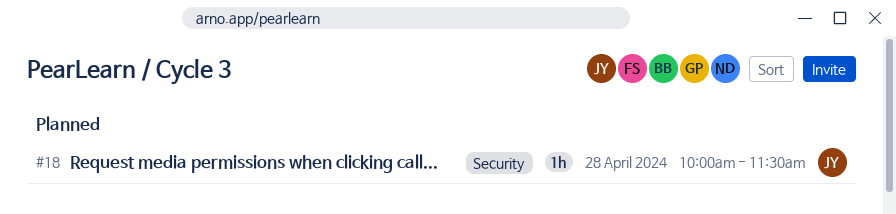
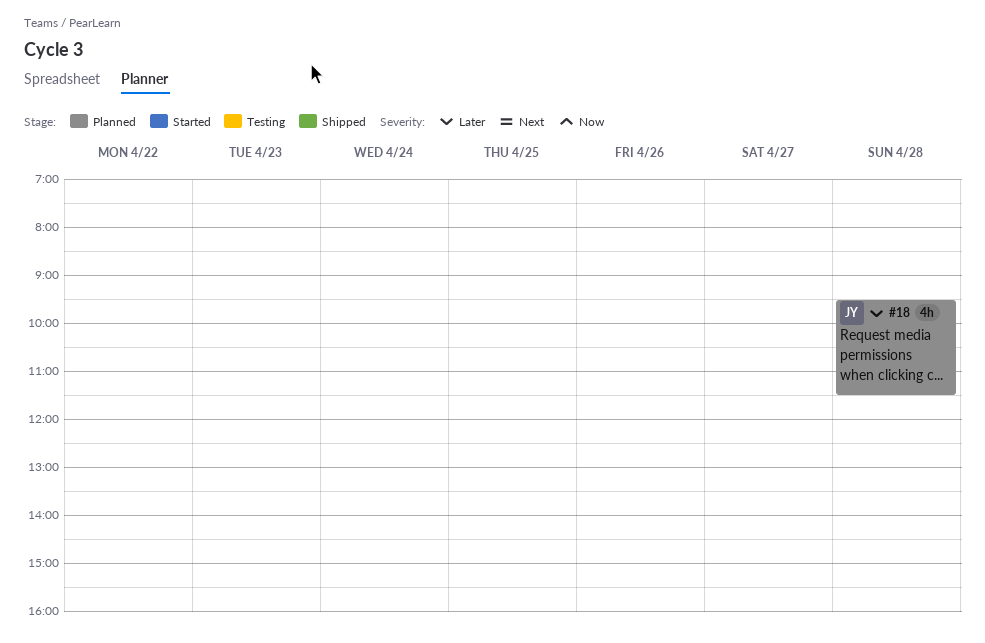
#18, estimate: 1h -> 4h
#18, begins: 10:00 -> 09:30

